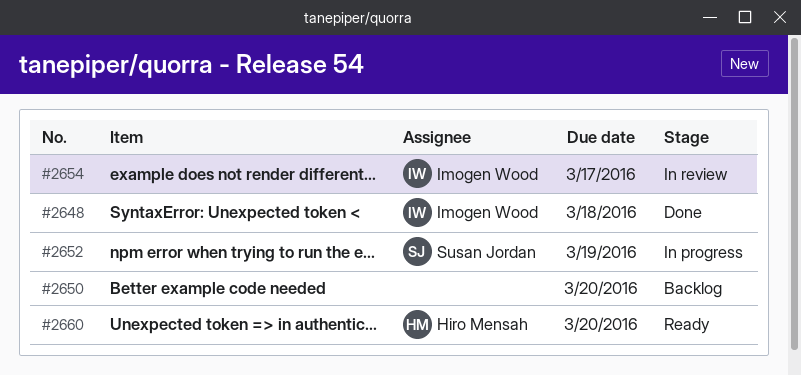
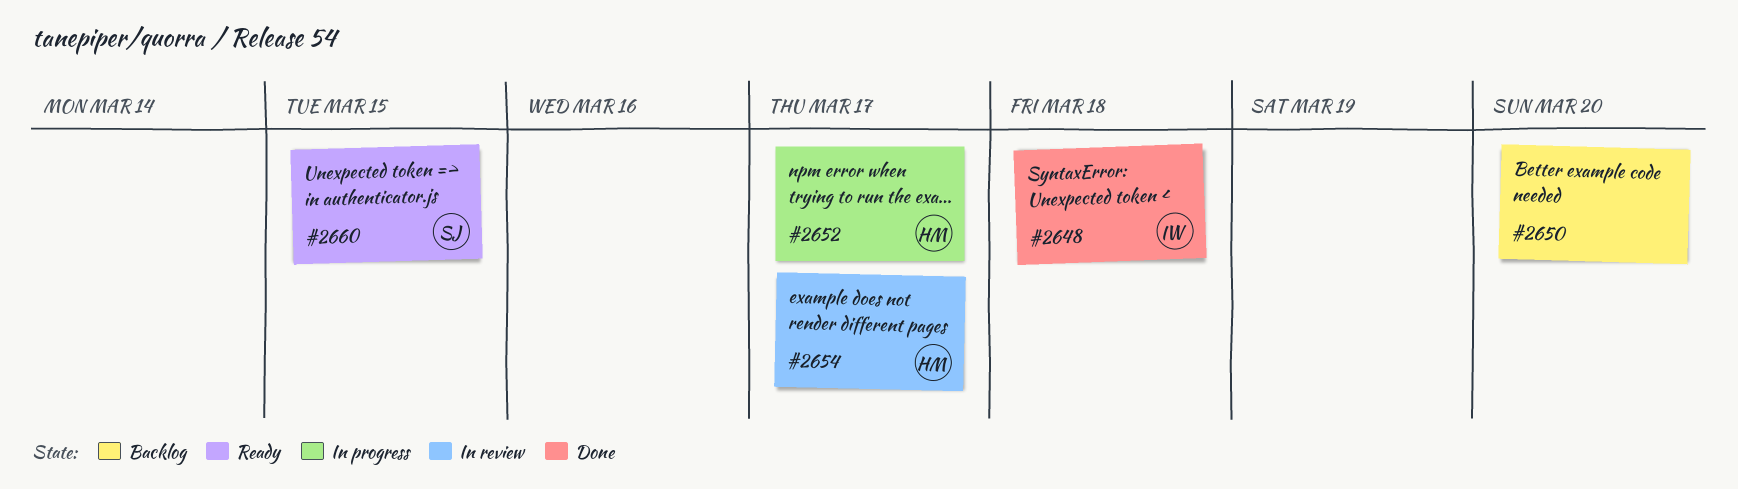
#2652, owner: Susan Jordan -> Hiro Mensah
#2652, due: Mar 19 -> Mar 17
#2654, owner: Imogen Wood -> Hiro Mensah
#2660, owner: Hiro Mensah -> Susan Jordan
#2660, due: Mar 20 -> Mar 15

